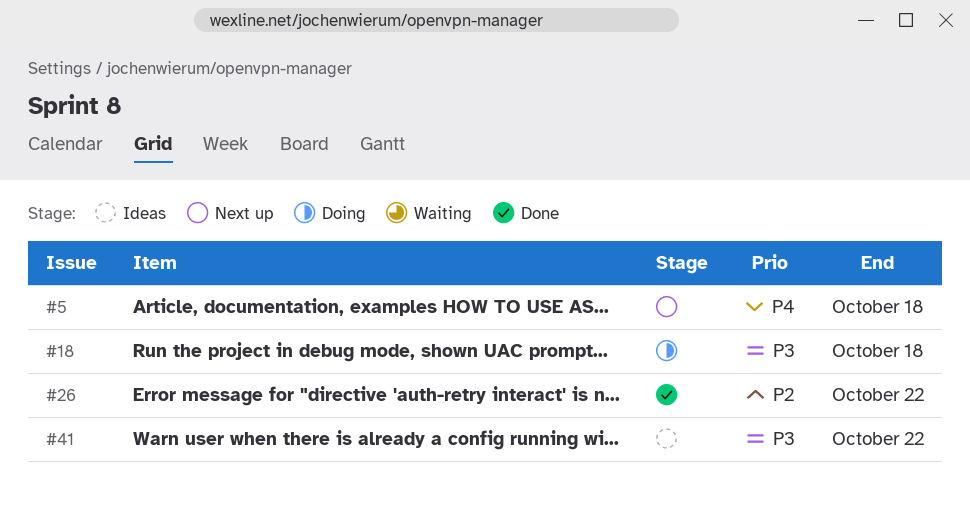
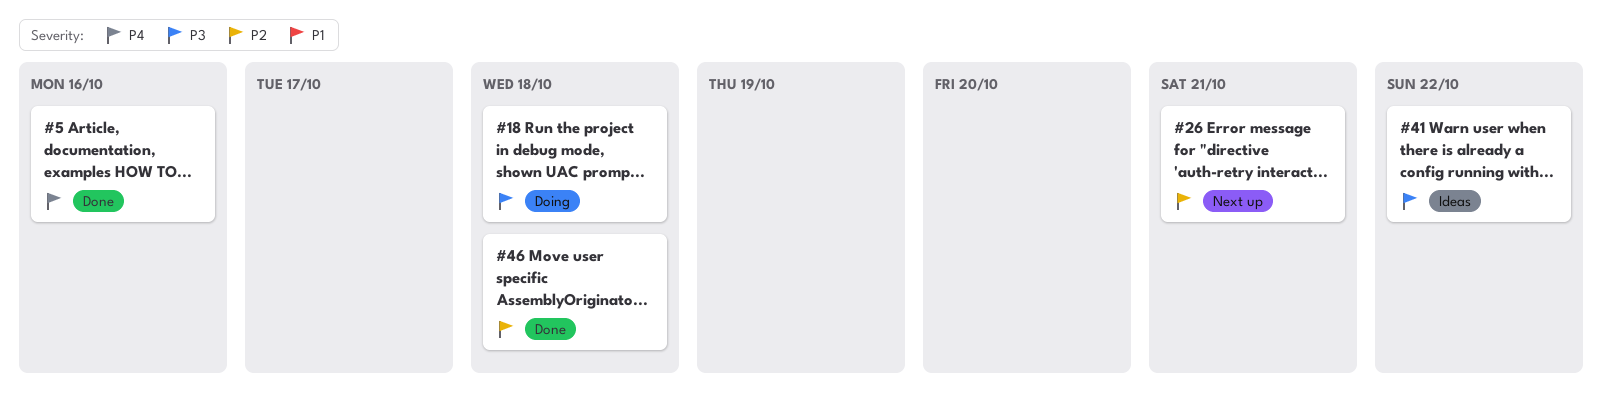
#5, status: Next up -> Done
#5, due: Oct 18 -> Oct 16
#26, status: Done -> Next up
#26, due: Oct 22 -> Oct 21
#46: none -> present

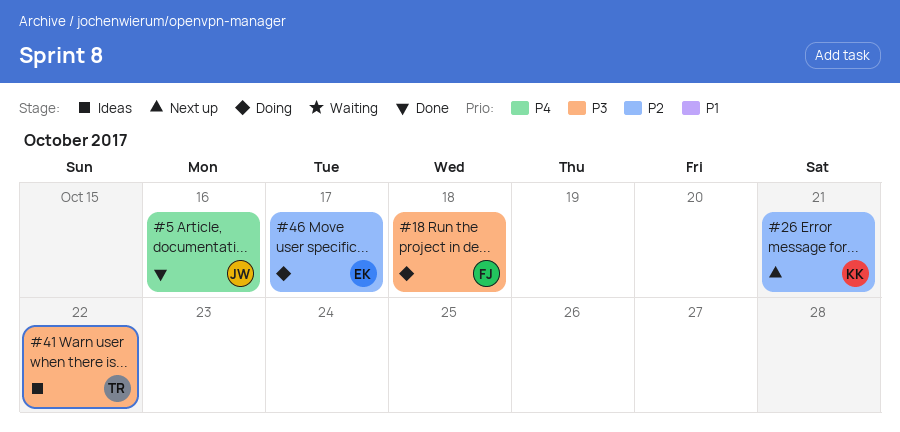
#46, status: Done -> Doing
#46, due: Oct 18 -> Oct 17

